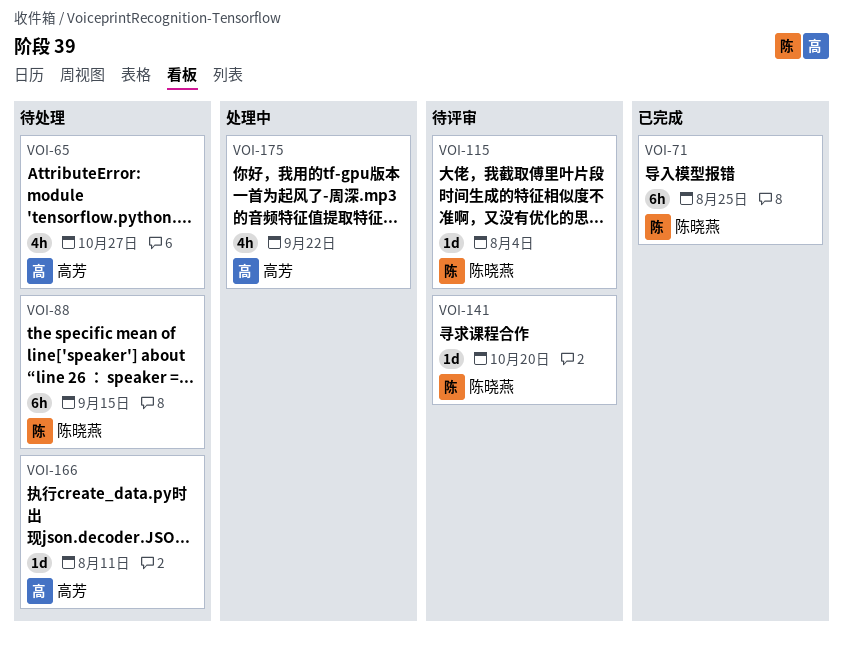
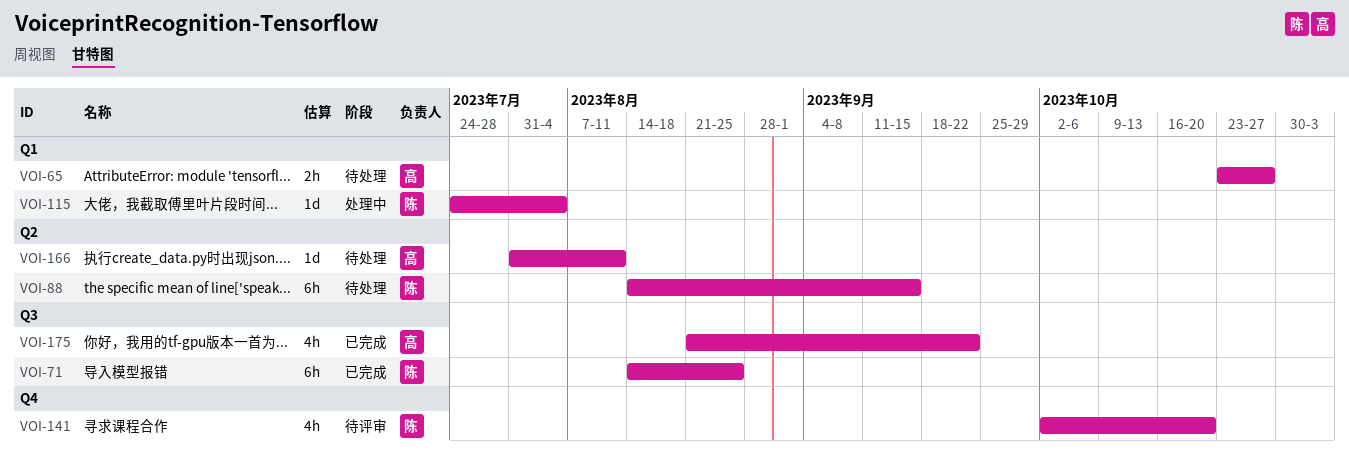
VOI-65, estimate: 4h -> 2h
VOI-115, status: 待评审 -> 处理中
VOI-141, estimate: 1d -> 4h
VOI-175, status: 处理中 -> 已完成

